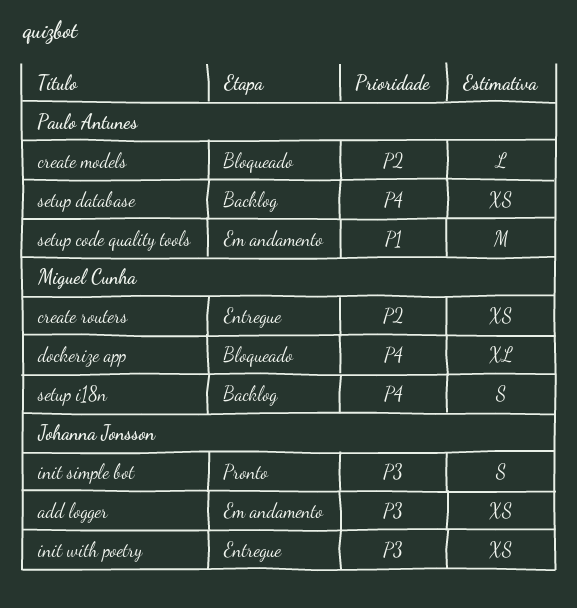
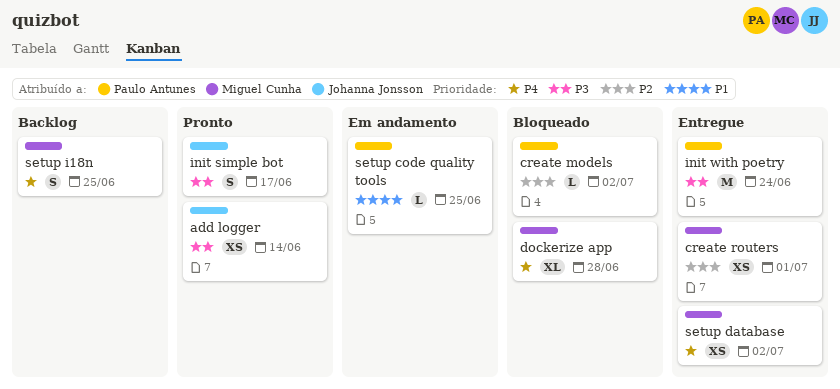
add logger, status: Em andamento -> Pronto
init with poetry, owner: Johanna Jonsson -> Paulo Antunes
init with poetry, estimate: XS -> M
setup code quality tools, estimate: M -> L
setup database, status: Backlog -> Entregue
setup database, owner: Paulo Antunes -> Miguel Cunha

